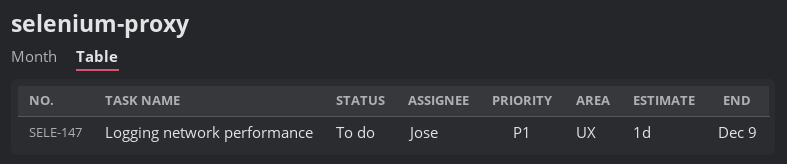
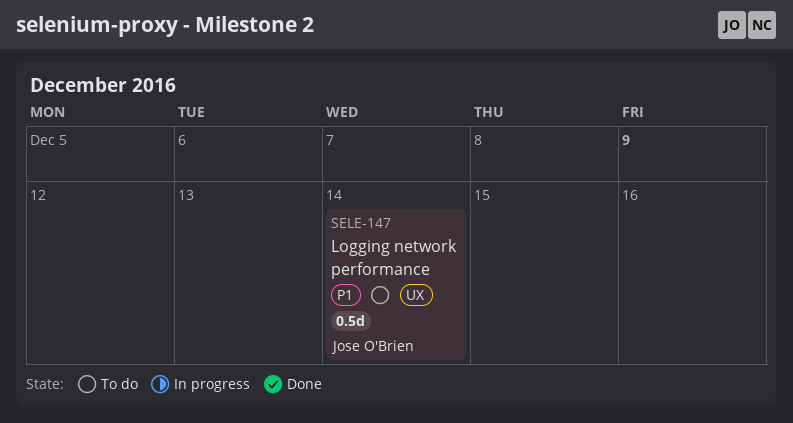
SELE-147, estimate: 1d -> 0.5d
SELE-147, due: Dec 9 -> Dec 14

